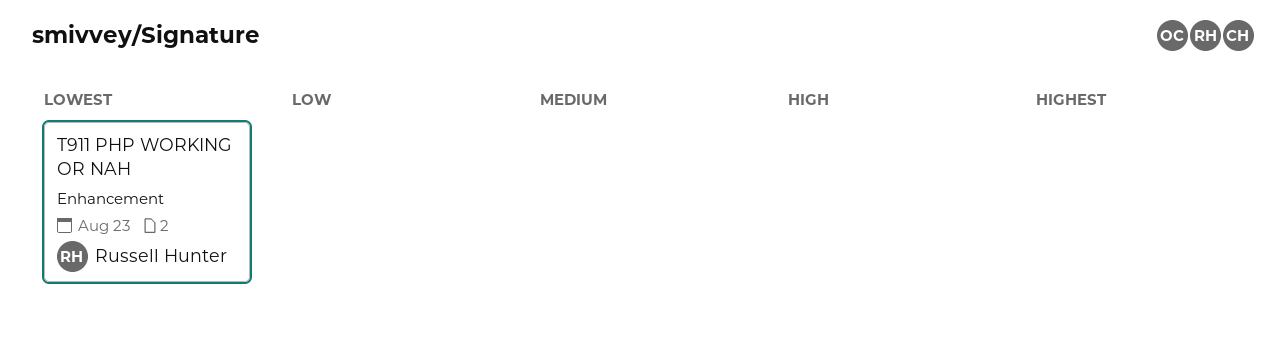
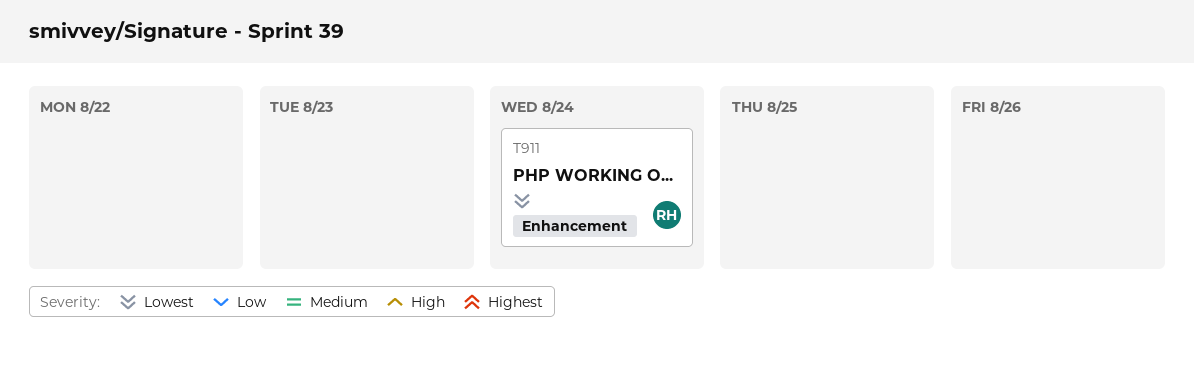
T911, due: Aug 23 -> Aug 24

